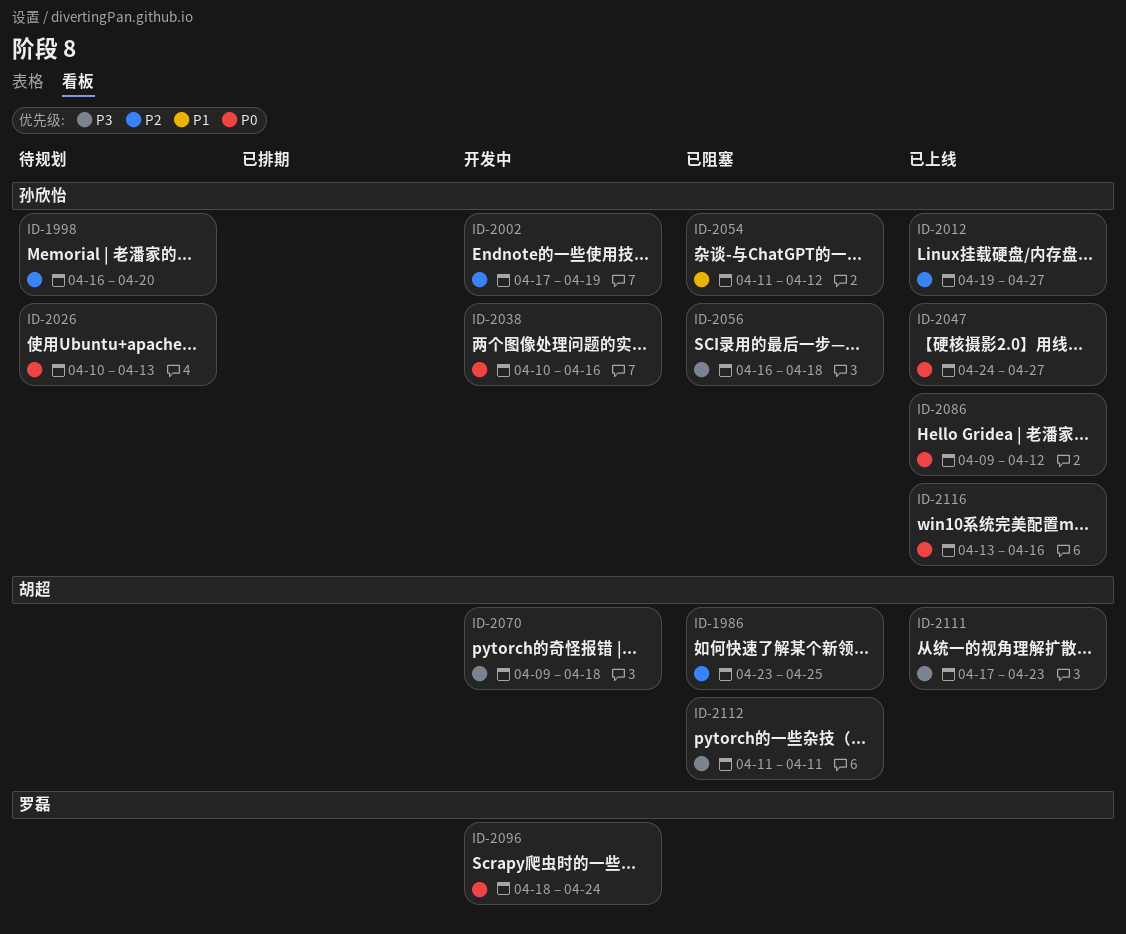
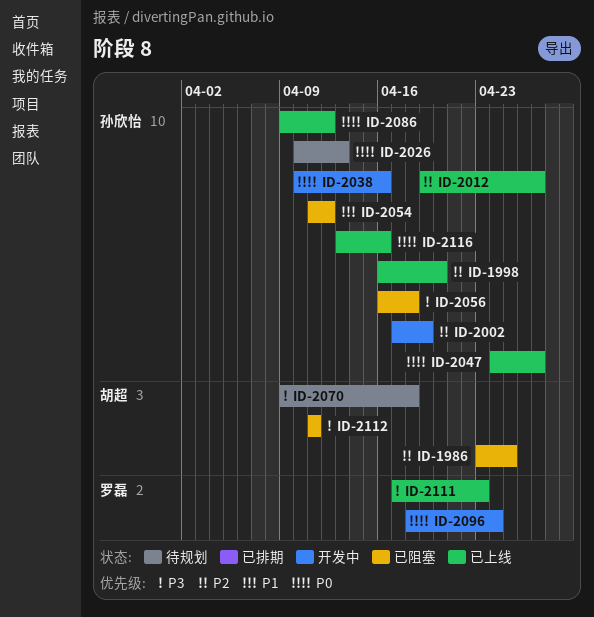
ID-1998, status: 待规划 -> 已上线
ID-2070, status: 开发中 -> 待规划
ID-2111, owner: 胡超 -> 罗磊

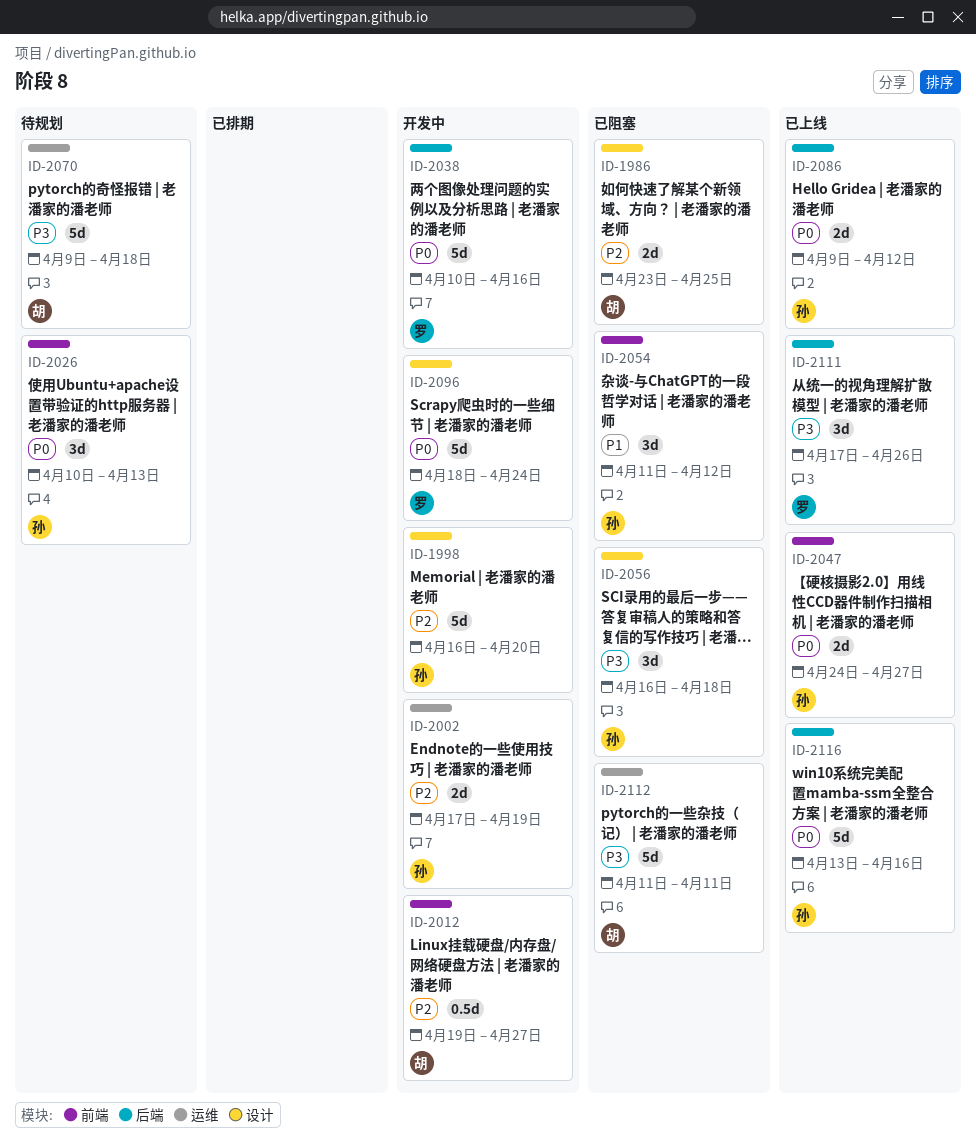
ID-1998, status: 已上线 -> 开发中
ID-2012, status: 已上线 -> 开发中
ID-2012, owner: 孙欣怡 -> 胡超
ID-2038, owner: 孙欣怡 -> 罗磊
ID-2111, due: Apr 23 -> Apr 26

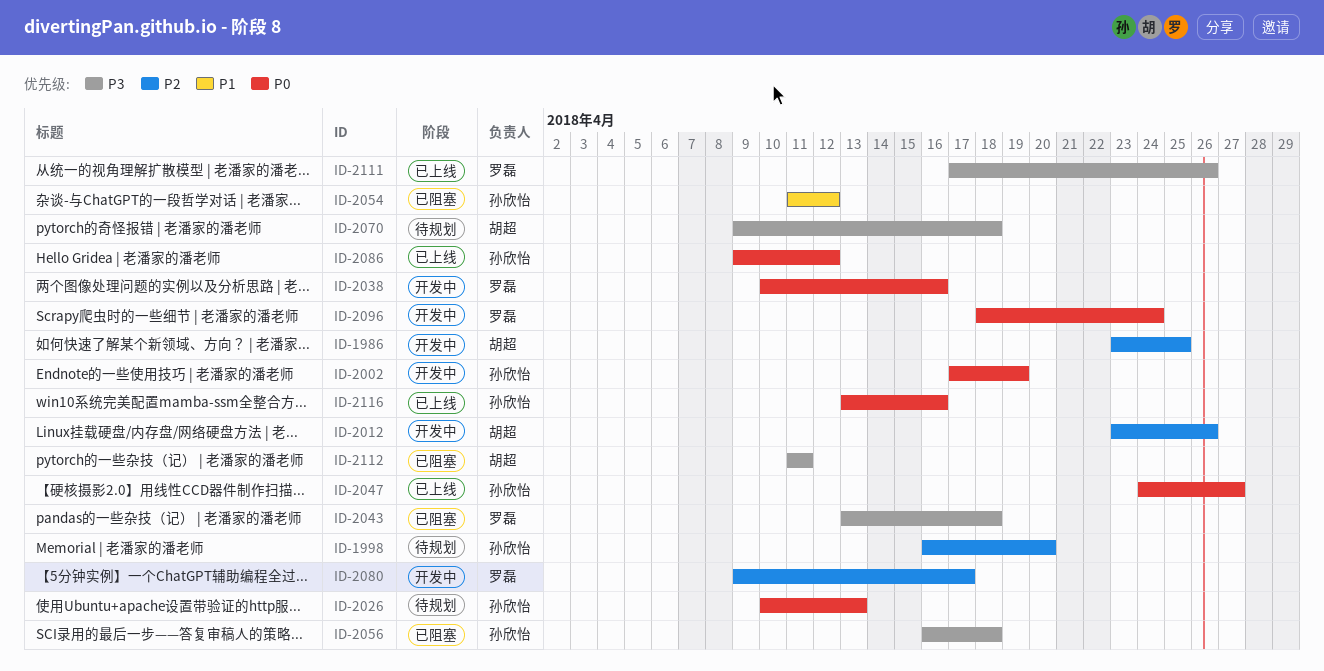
ID-1986, status: 已阻塞 -> 开发中
ID-1998, status: 开发中 -> 待规划
ID-2002, priority: P2 -> P0
ID-2012, start: Apr 19 -> Apr 23
ID-2012, due: Apr 27 -> Apr 26
ID-2043: none -> present
ID-2080: none -> present

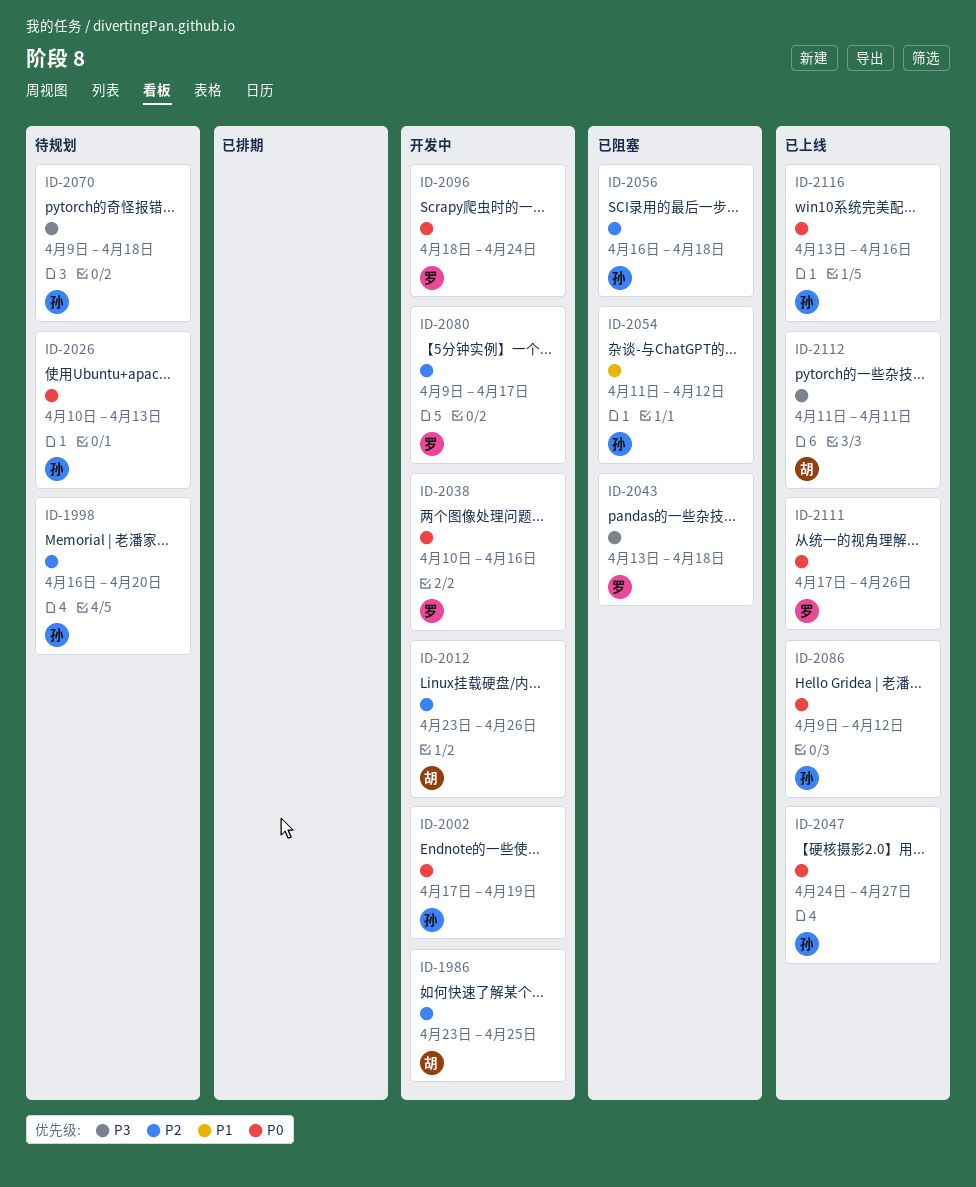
ID-2056, priority: P3 -> P2
ID-2070, owner: 胡超 -> 孙欣怡
ID-2111, priority: P3 -> P0
ID-2112, status: 已阻塞 -> 已上线

